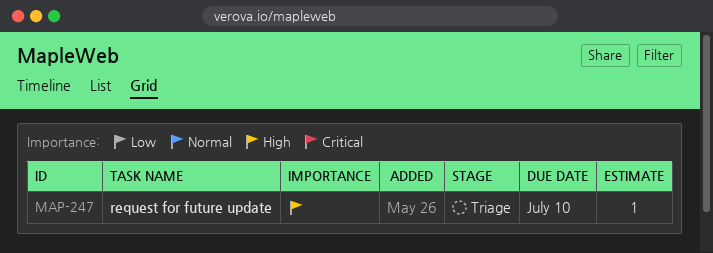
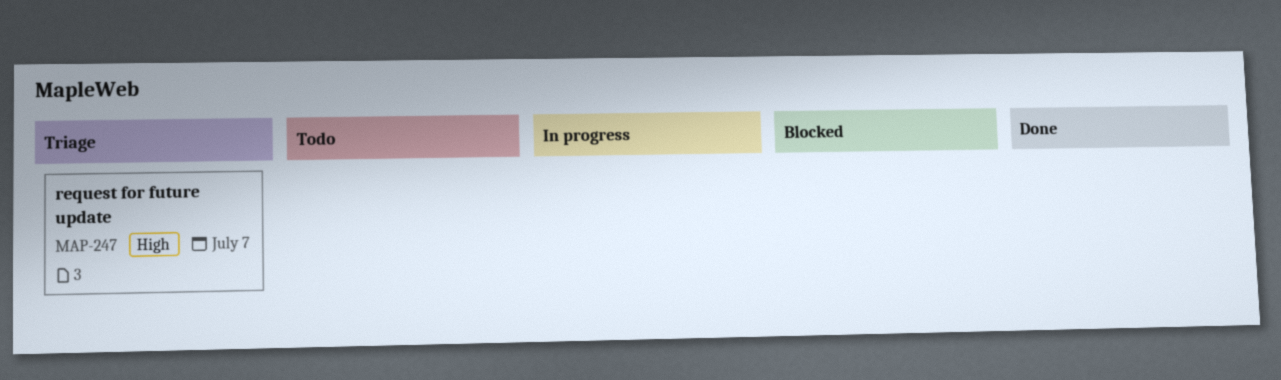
MAP-247, due: Jul 10 -> Jul 7

